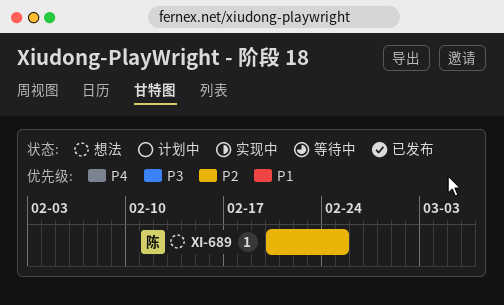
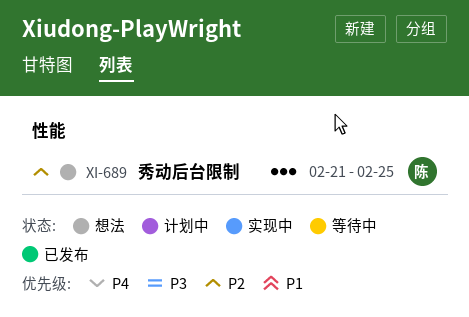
XI-689, estimate: 1 -> 3
XI-689, start: Feb 20 -> Feb 21

